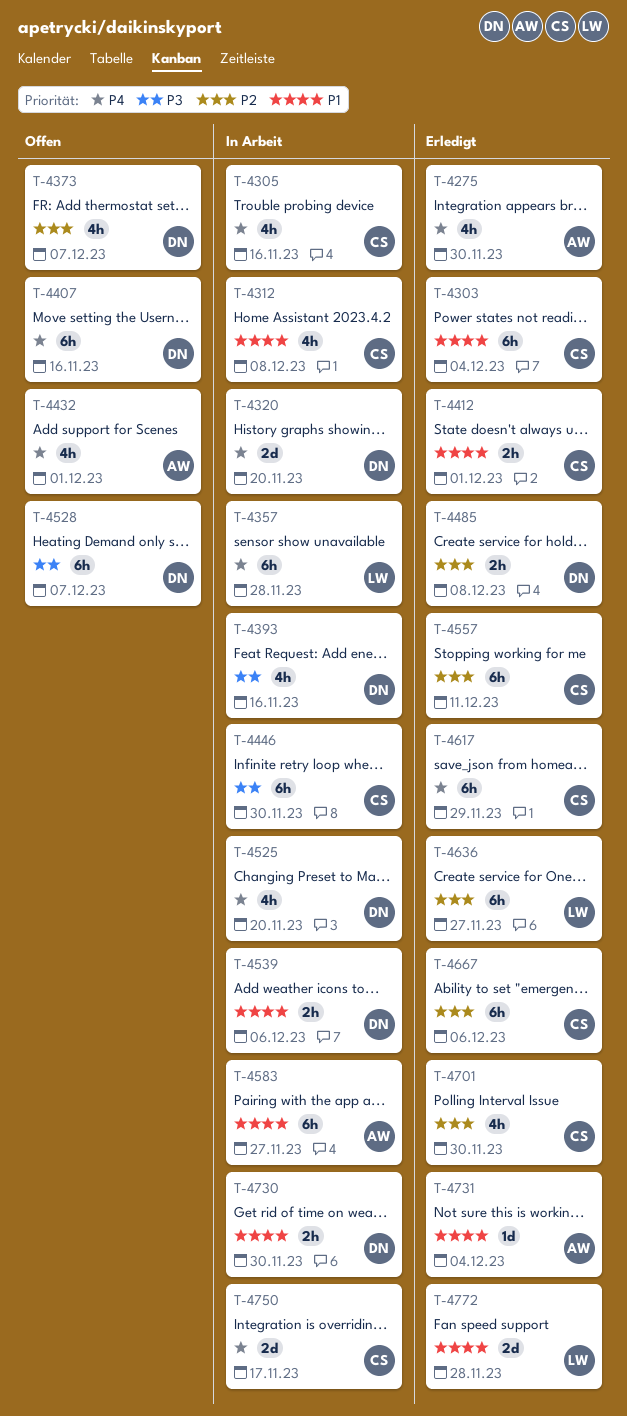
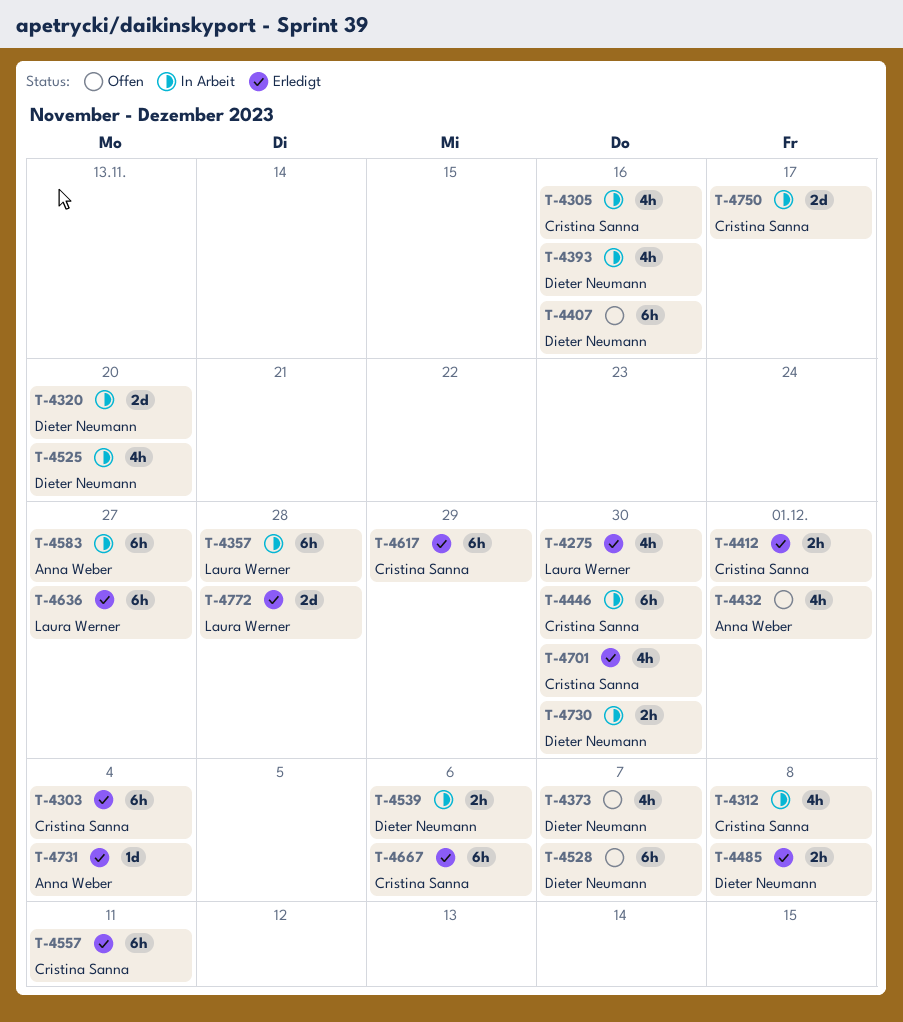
T-4275, owner: Anna Weber -> Laura Werner

